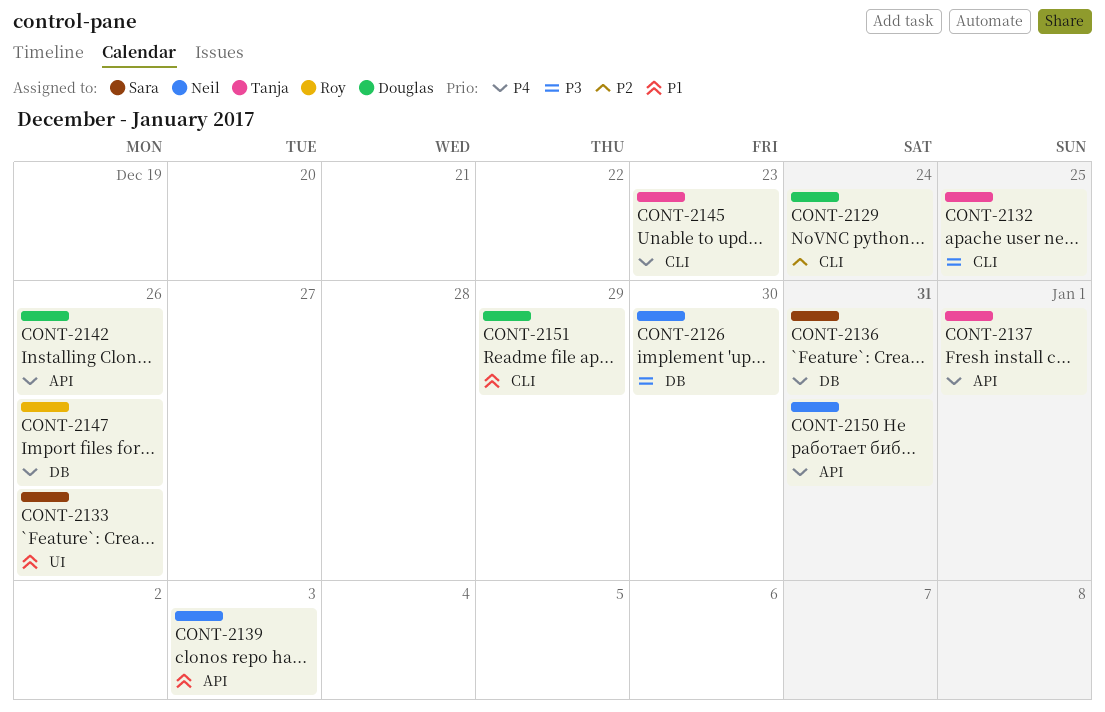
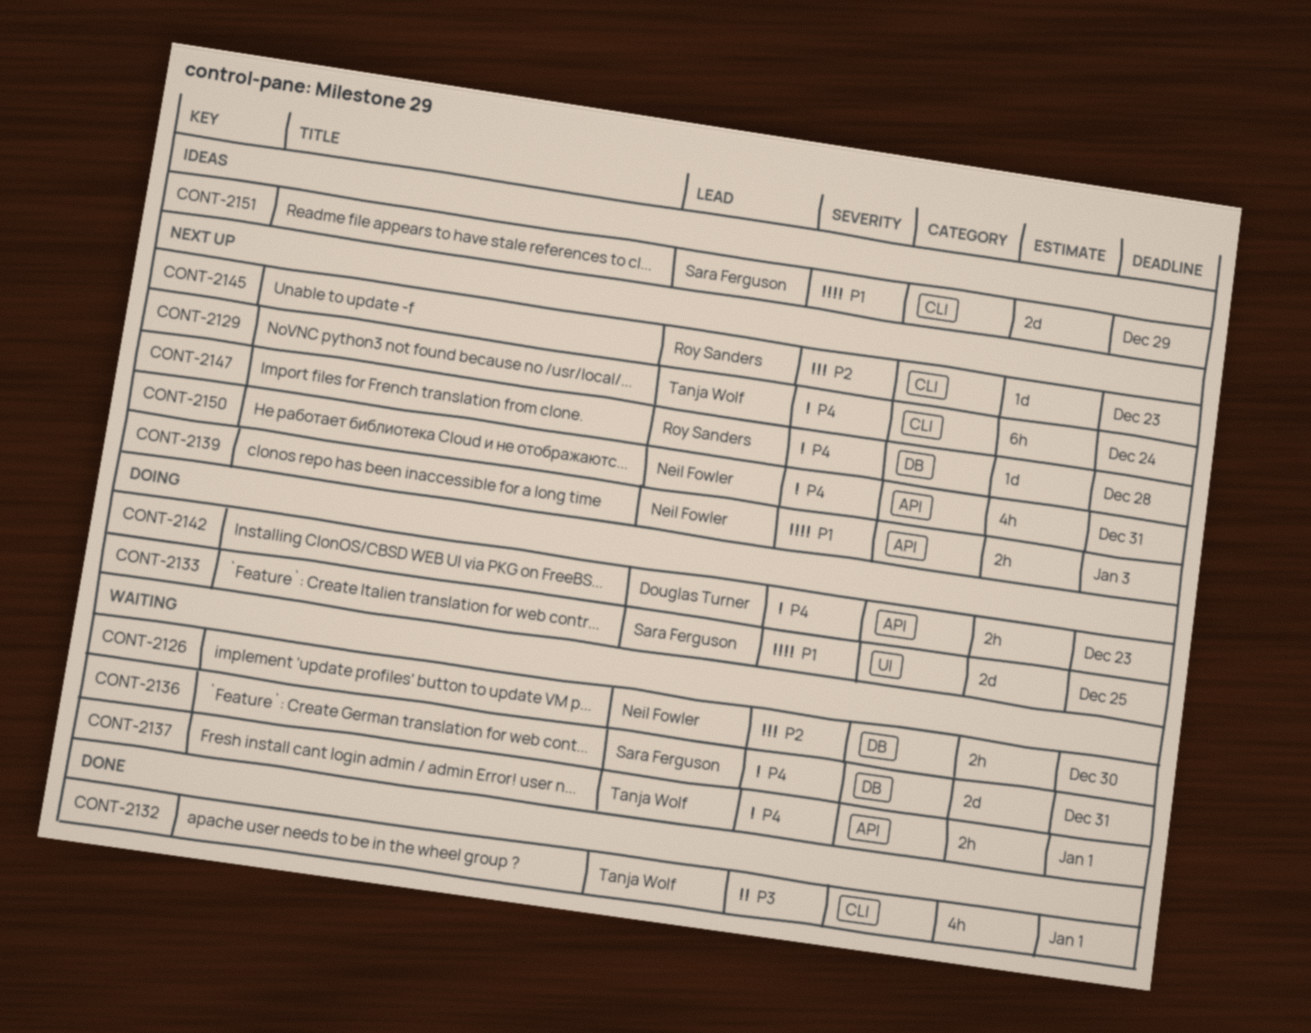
CONT-2126, priority: P3 -> P2
CONT-2129, owner: Douglas Turner -> Tanja Wolf
CONT-2129, priority: P2 -> P4
CONT-2132, due: Dec 25 -> Jan 1
CONT-2133, due: Dec 26 -> Dec 25
CONT-2142, due: Dec 26 -> Dec 23
CONT-2145, owner: Tanja Wolf -> Roy Sanders
CONT-2145, priority: P4 -> P2
CONT-2147, due: Dec 26 -> Dec 28
CONT-2151, owner: Douglas Turner -> Sara Ferguson

